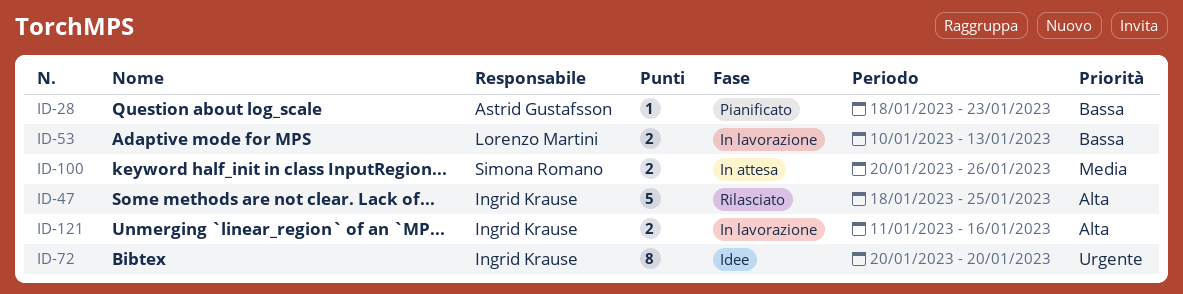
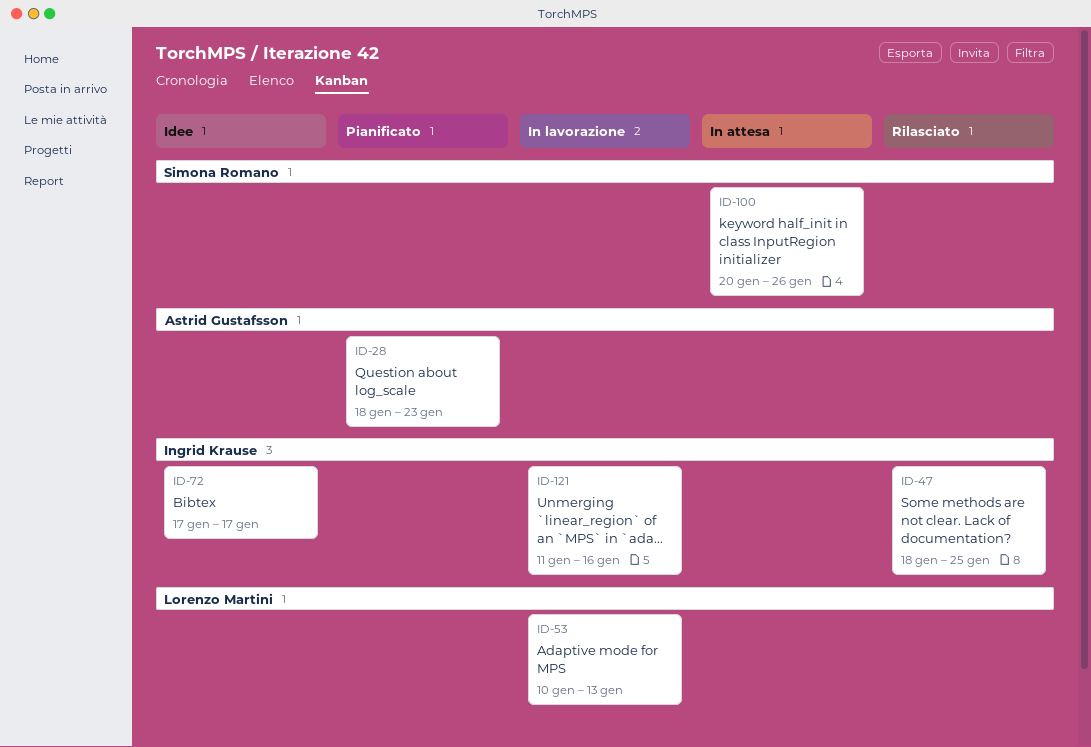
ID-72, start: Jan 20 -> Jan 17
ID-72, due: Jan 20 -> Jan 17

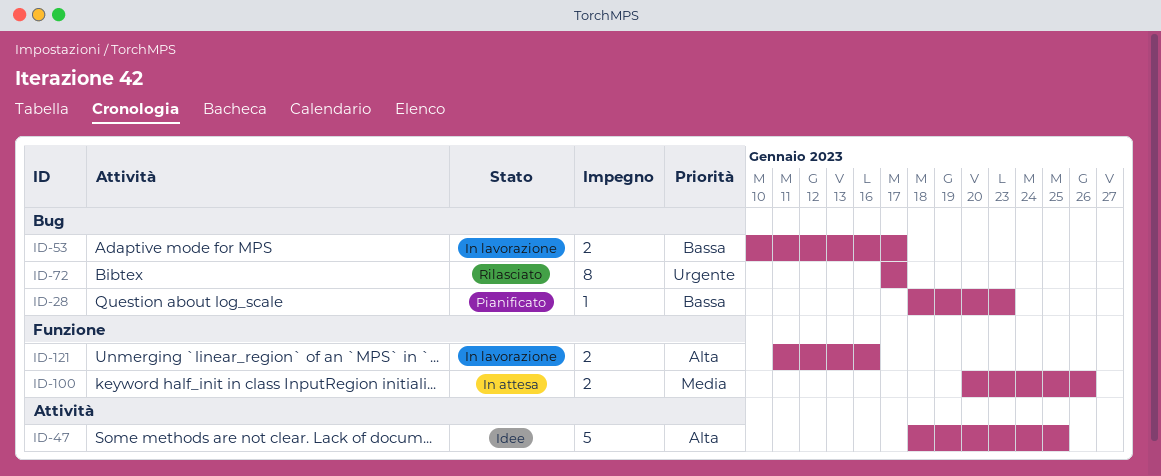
ID-47, status: Rilasciato -> Idee
ID-53, due: Jan 13 -> Jan 17
ID-72, status: Idee -> Rilasciato

